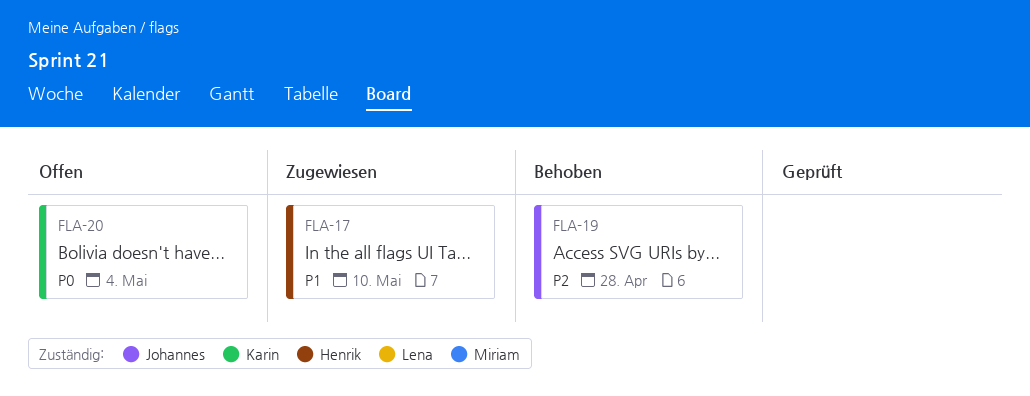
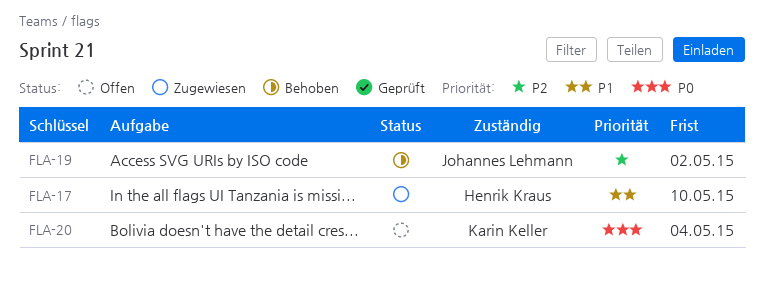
FLA-19, due: Apr 28 -> May 2

